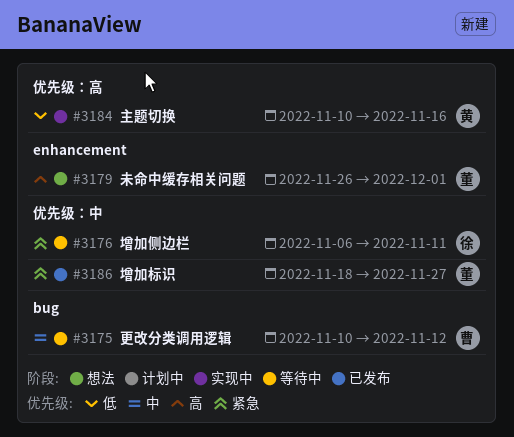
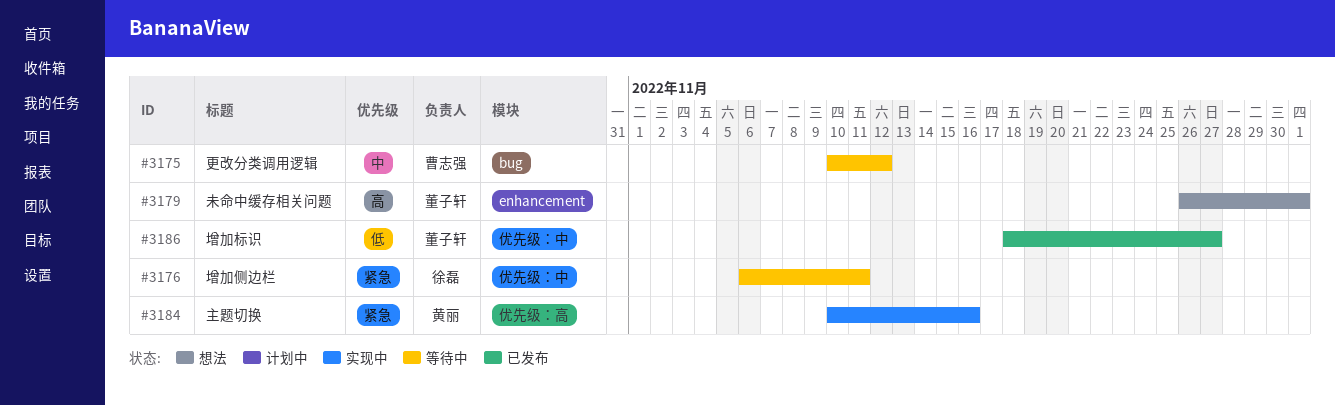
#3184, priority: 低 -> 紧急
#3186, priority: 紧急 -> 低

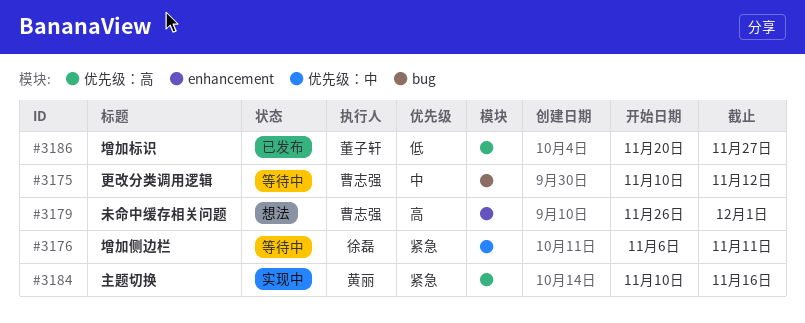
#3179, owner: 董子轩 -> 曹志强
#3186, label: 优先级：中 -> 优先级：高
#3186, start: Nov 18 -> Nov 20

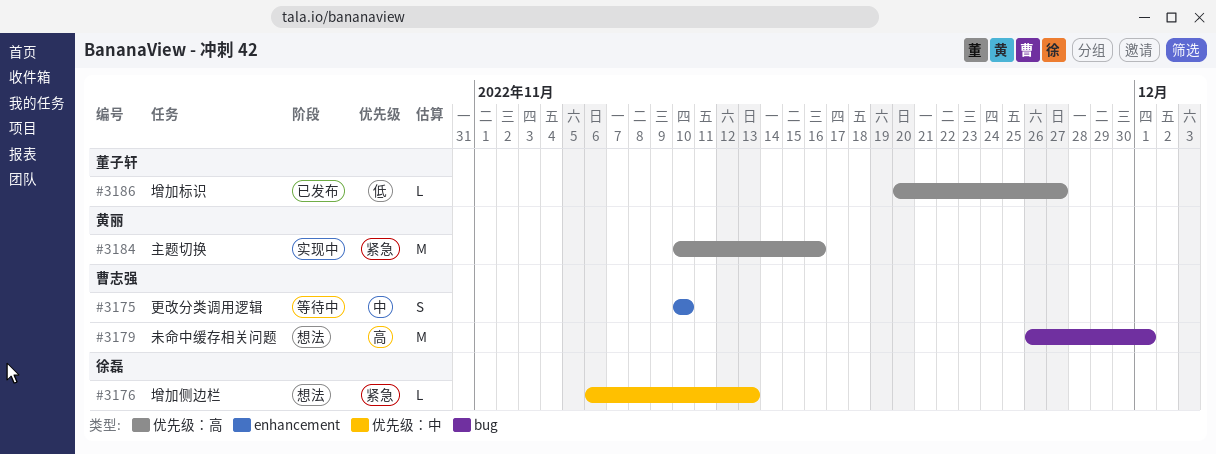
#3175, label: bug -> enhancement
#3175, due: Nov 12 -> Nov 10
#3176, status: 等待中 -> 想法
#3176, due: Nov 11 -> Nov 13
#3179, label: enhancement -> bug

